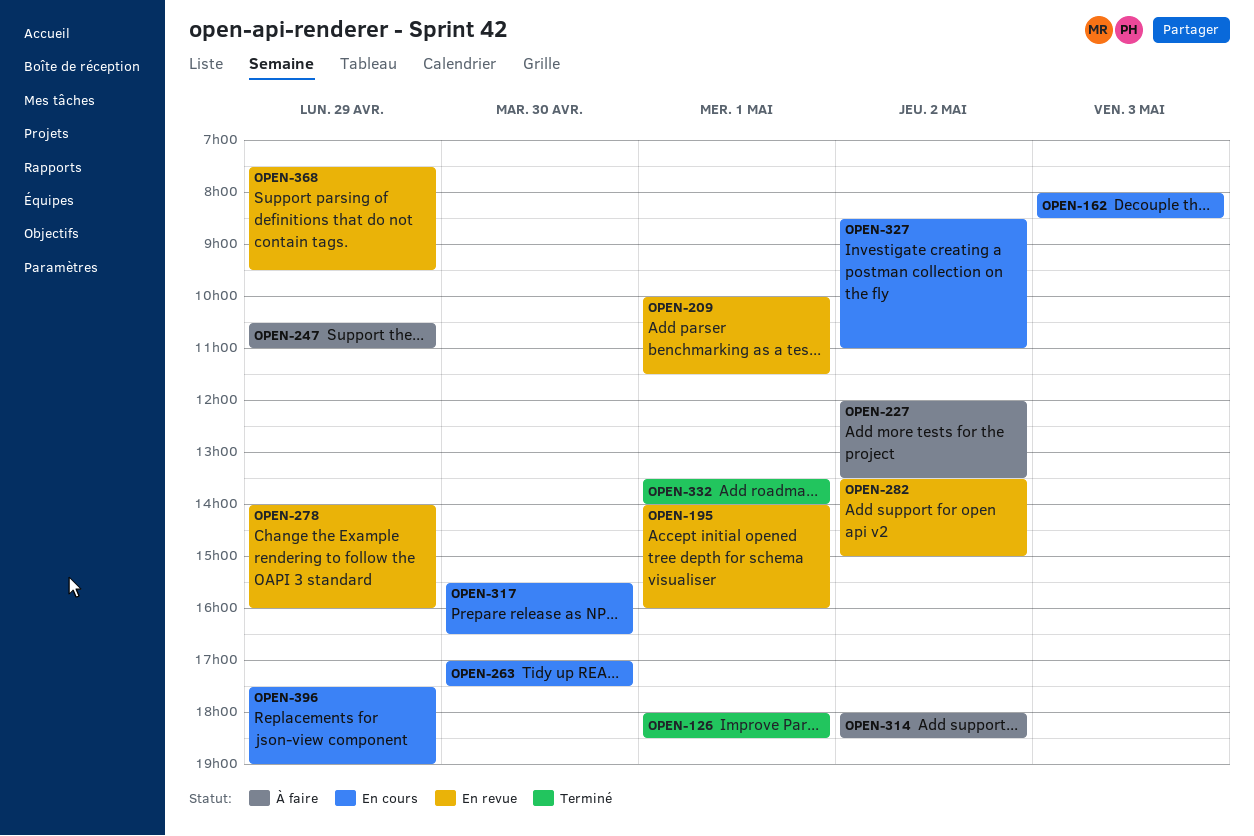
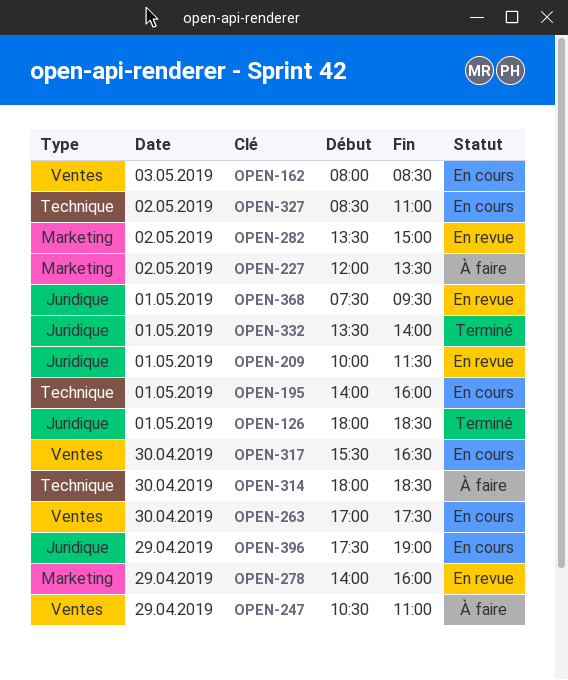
OPEN-195, status: En revue -> En cours
OPEN-314, day: May 2 -> Apr 30
OPEN-368, day: Apr 29 -> May 1

